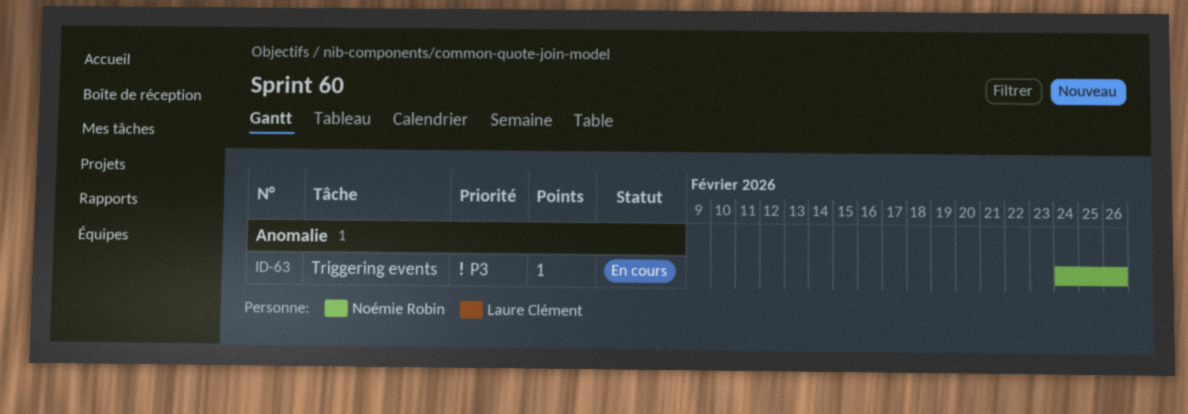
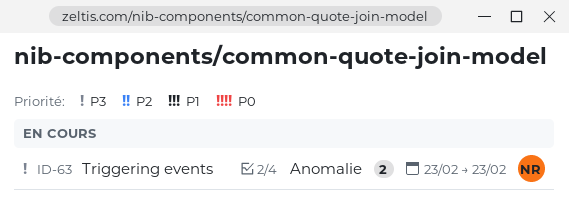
ID-63, estimate: 1 -> 2
ID-63, start: Feb 24 -> Feb 23
ID-63, due: Feb 26 -> Feb 23

